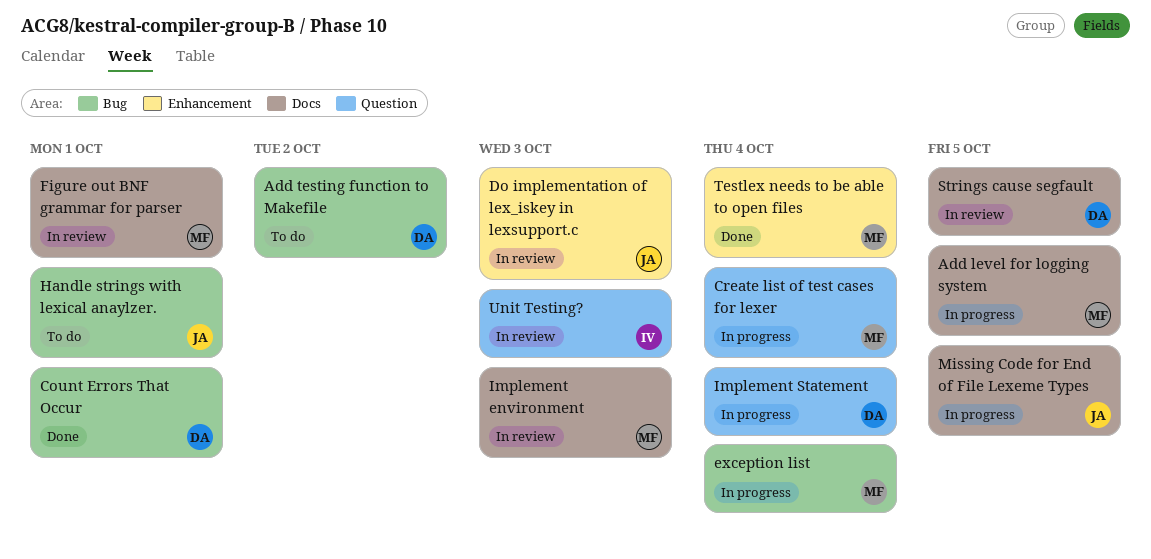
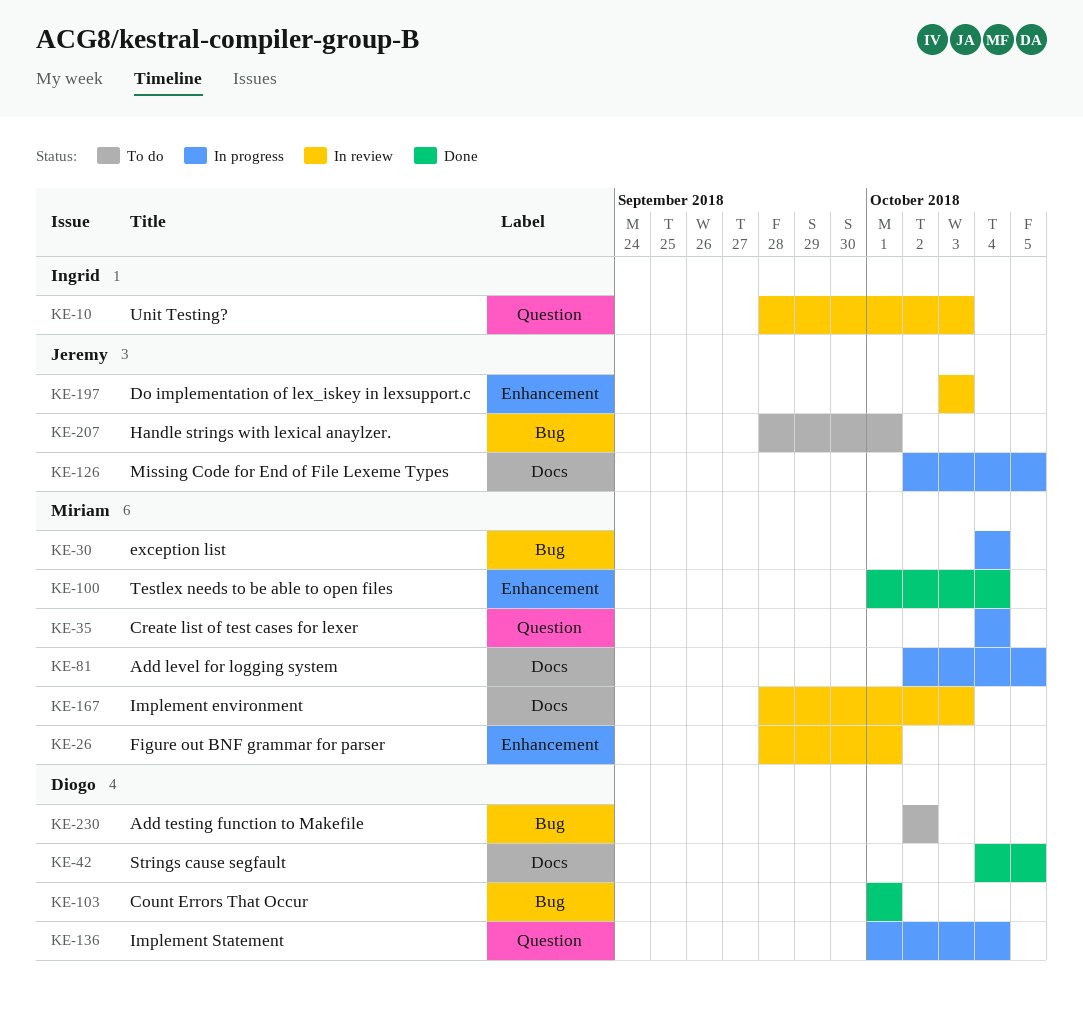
Figure out BNF grammar for parser, label: Docs -> Enhancement
Strings cause segfault, status: In review -> Done

